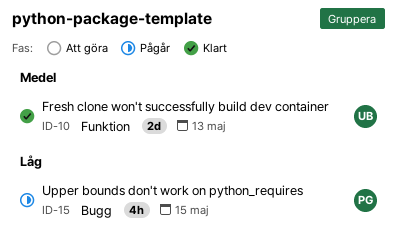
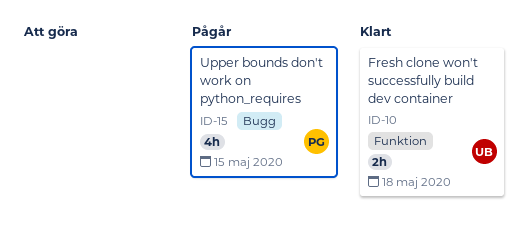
ID-10, estimate: 2d -> 2h
ID-10, due: May 13 -> May 18

